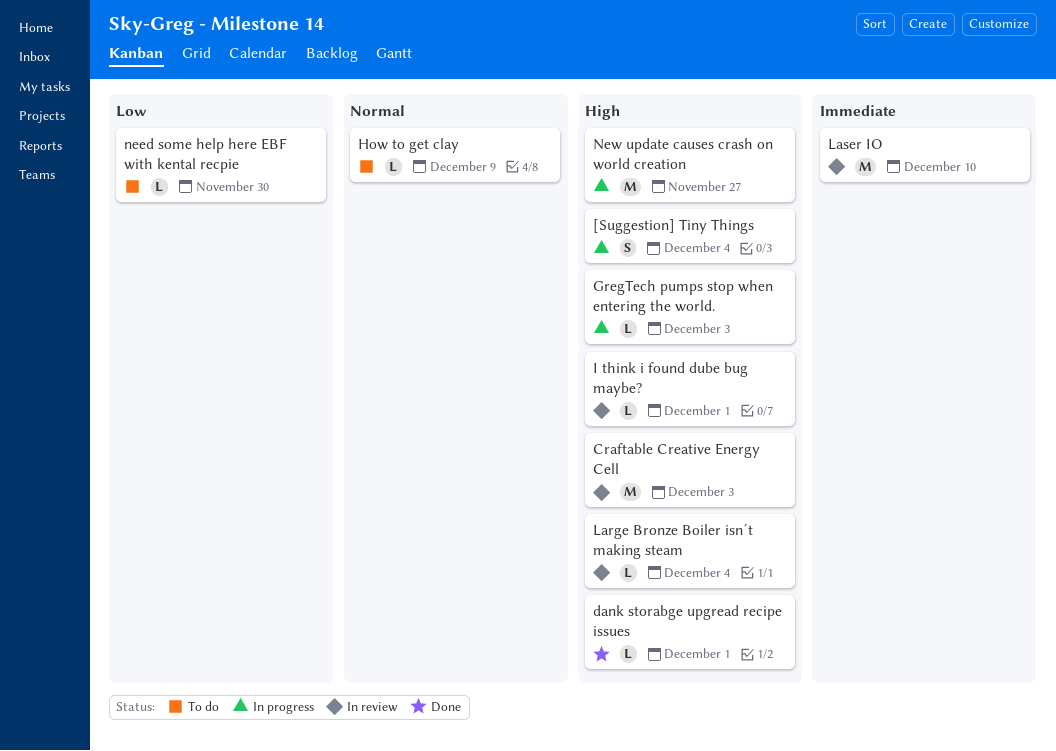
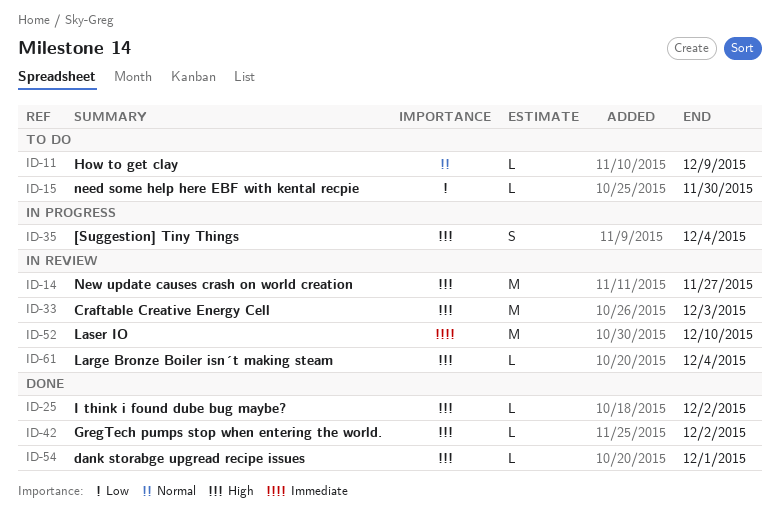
GregTech pumps stop when entering the world., status: In progress -> Done
GregTech pumps stop when entering the world., due: Dec 3 -> Dec 2
I think i found dube bug maybe?, status: In review -> Done
I think i found dube bug maybe?, due: Dec 1 -> Dec 2
New update causes crash on world creation, status: In progress -> In review

